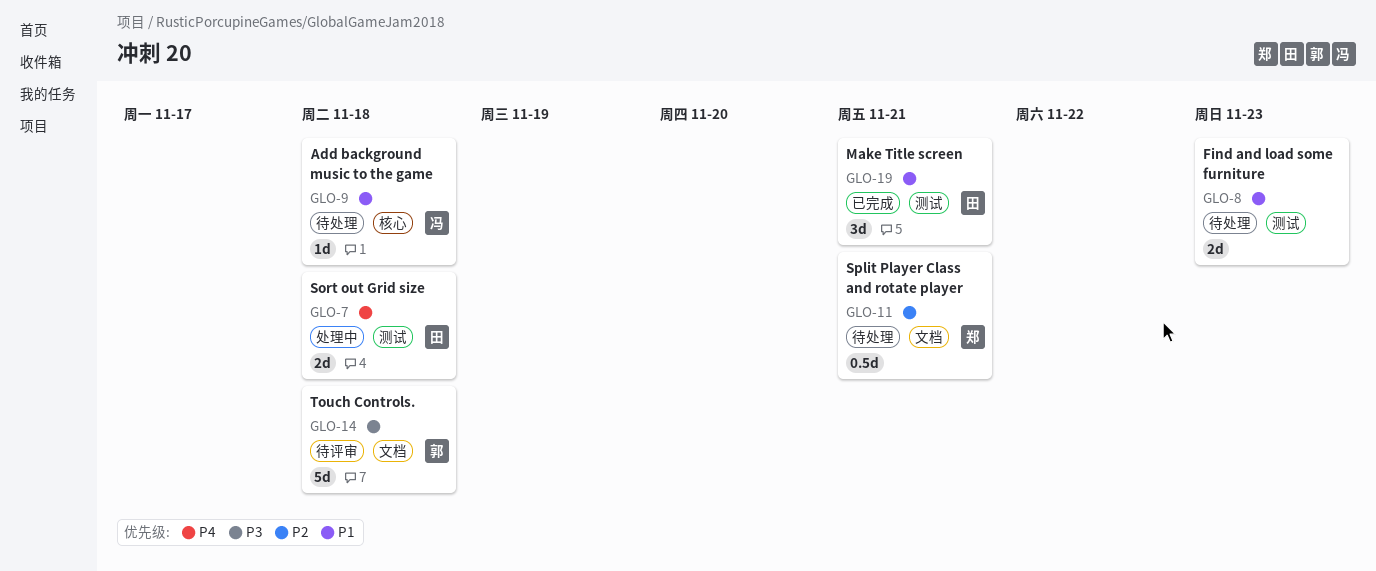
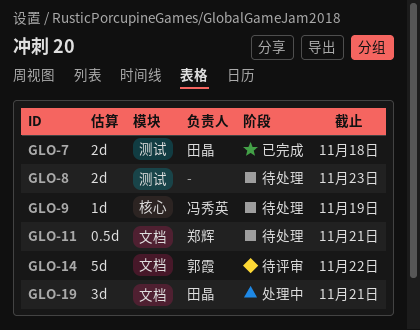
GLO-7, status: 处理中 -> 已完成
GLO-9, due: Nov 18 -> Nov 19
GLO-14, due: Nov 18 -> Nov 22
GLO-19, status: 已完成 -> 处理中
GLO-19, label: 测试 -> 文档

